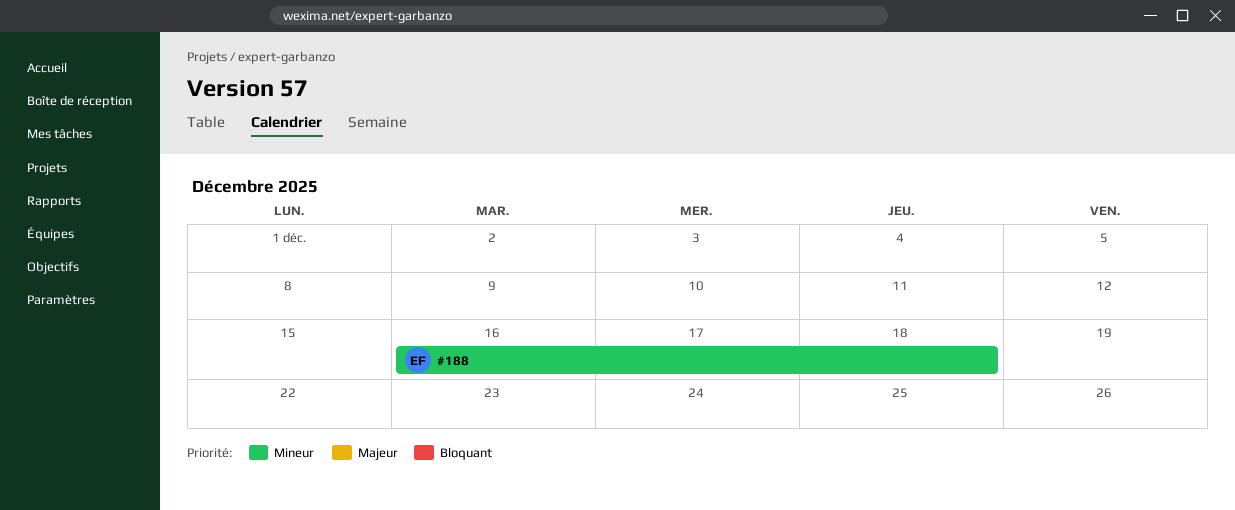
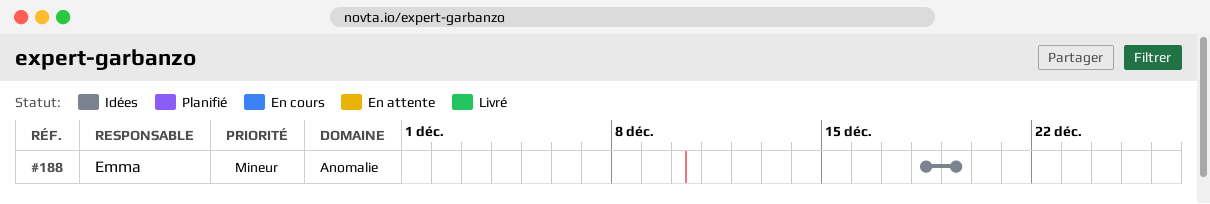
#188, start: Dec 16 -> Dec 18
#188, due: Dec 18 -> Dec 19

